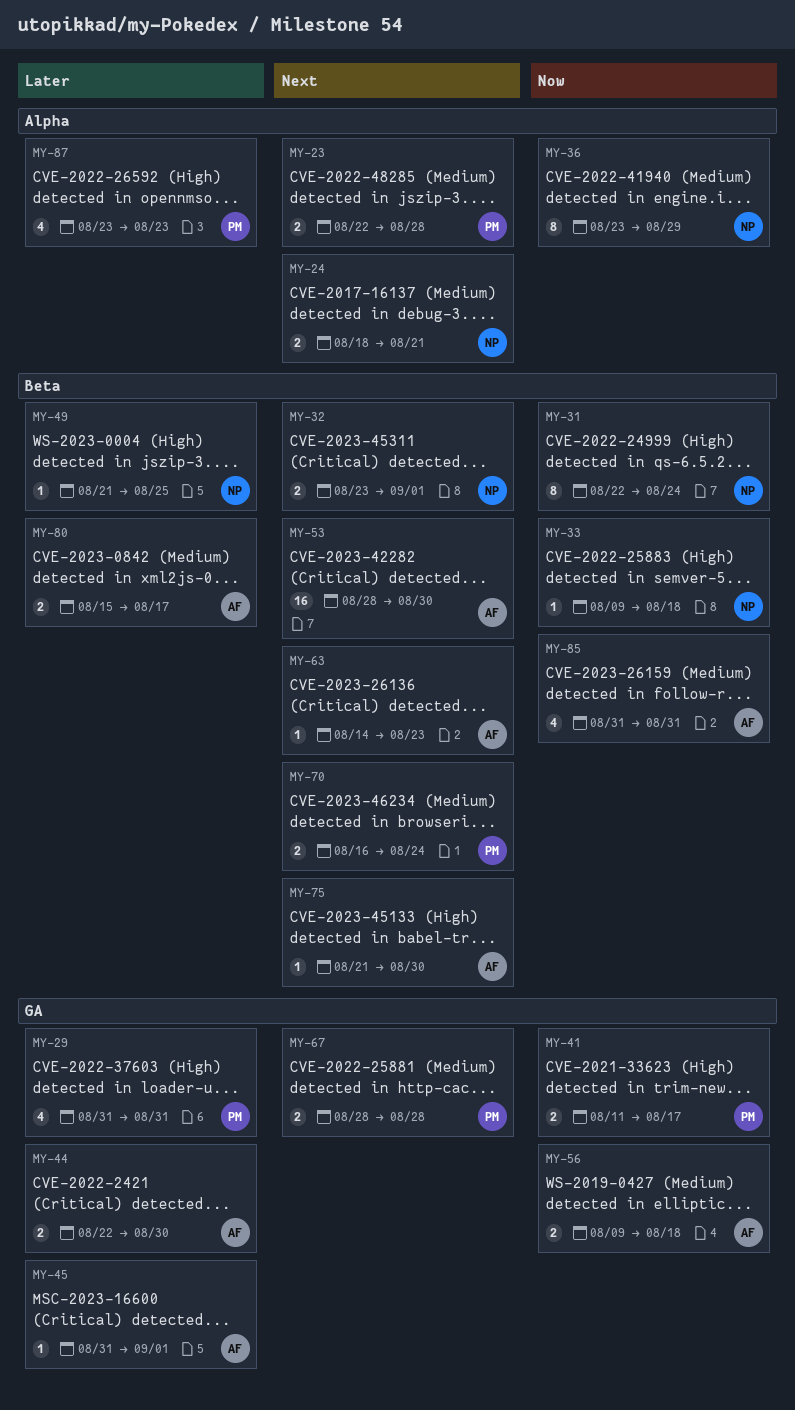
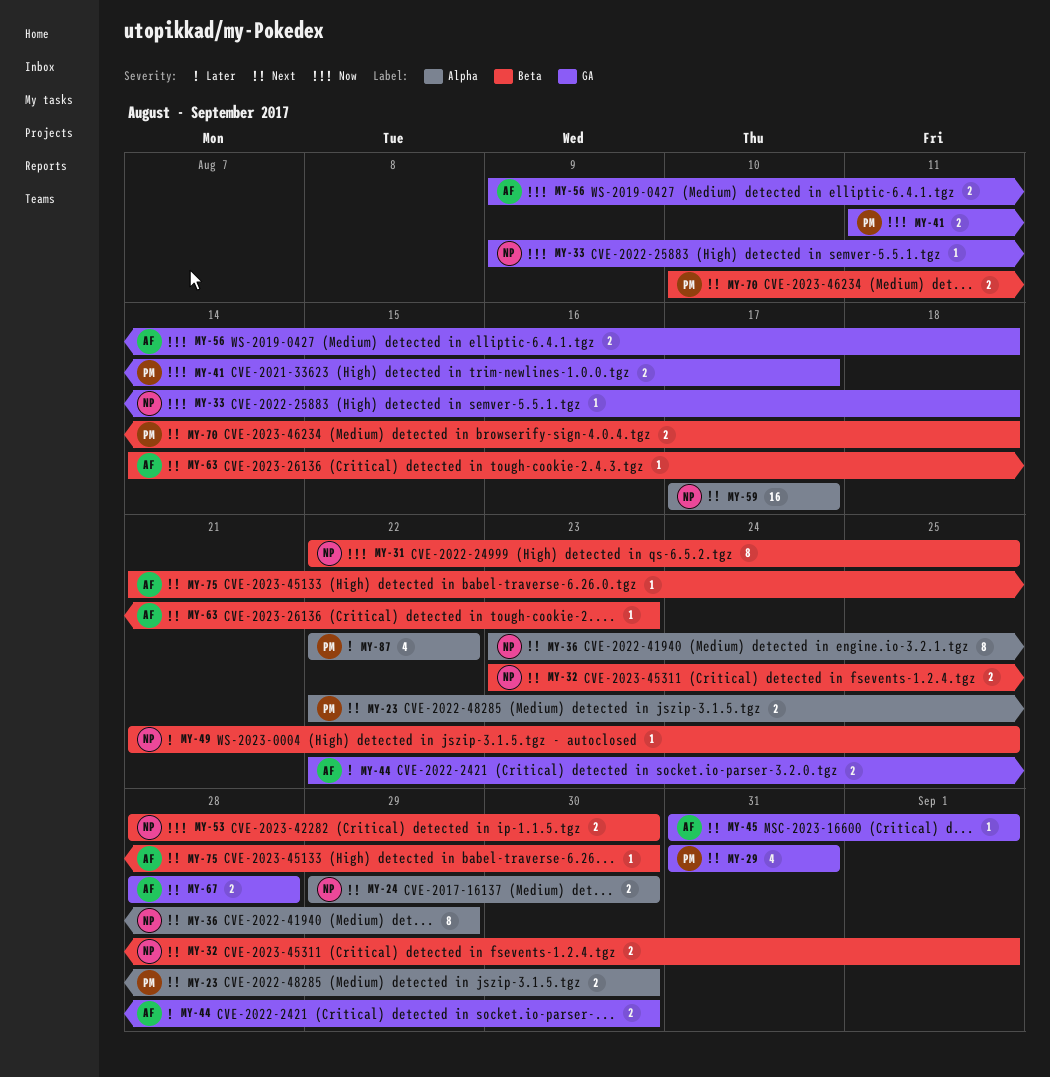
MY-23, due: Aug 28 -> Aug 30
MY-24, start: Aug 18 -> Aug 29
MY-24, due: Aug 21 -> Aug 30
MY-29, priority: Later -> Next
MY-31, due: Aug 24 -> Aug 25
MY-33, label: Beta -> GA
MY-36, priority: Now -> Next
MY-45, priority: Later -> Next
MY-53, owner: AF -> NP
MY-53, priority: Next -> Now
MY-53, estimate: 16 -> 2
MY-59: none -> present
MY-67, owner: PM -> AF
MY-70, start: Aug 16 -> Aug 10
MY-70, due: Aug 24 -> Aug 18
MY-80: present -> none
MY-85: present -> none
MY-87, start: Aug 23 -> Aug 22
MY-87, due: Aug 23 -> Aug 22

